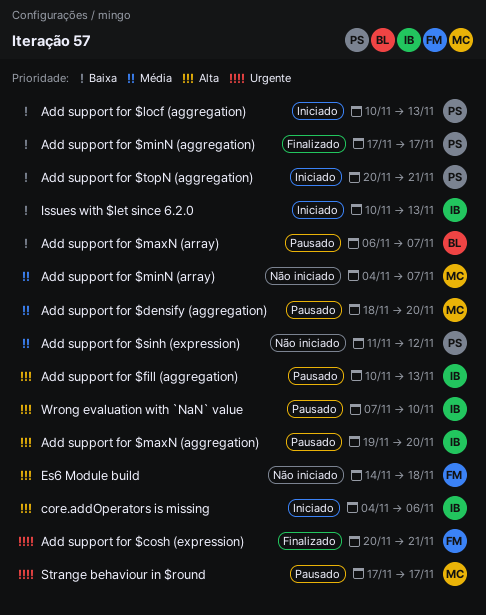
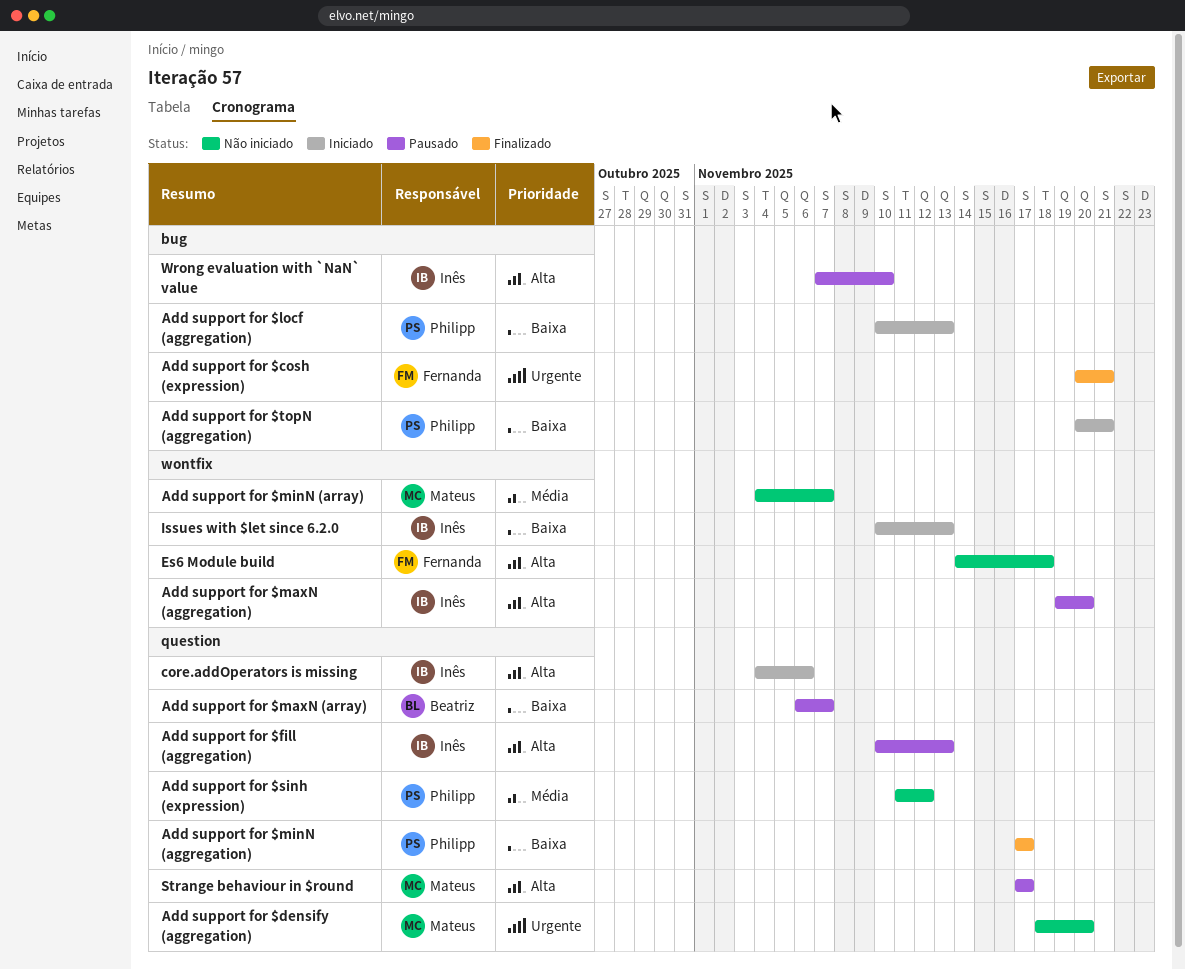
Add support for $densify (aggregation), status: Pausado -> Não iniciado
Add support for $densify (aggregation), priority: Média -> Urgente
Strange behaviour in $round, priority: Urgente -> Alta

